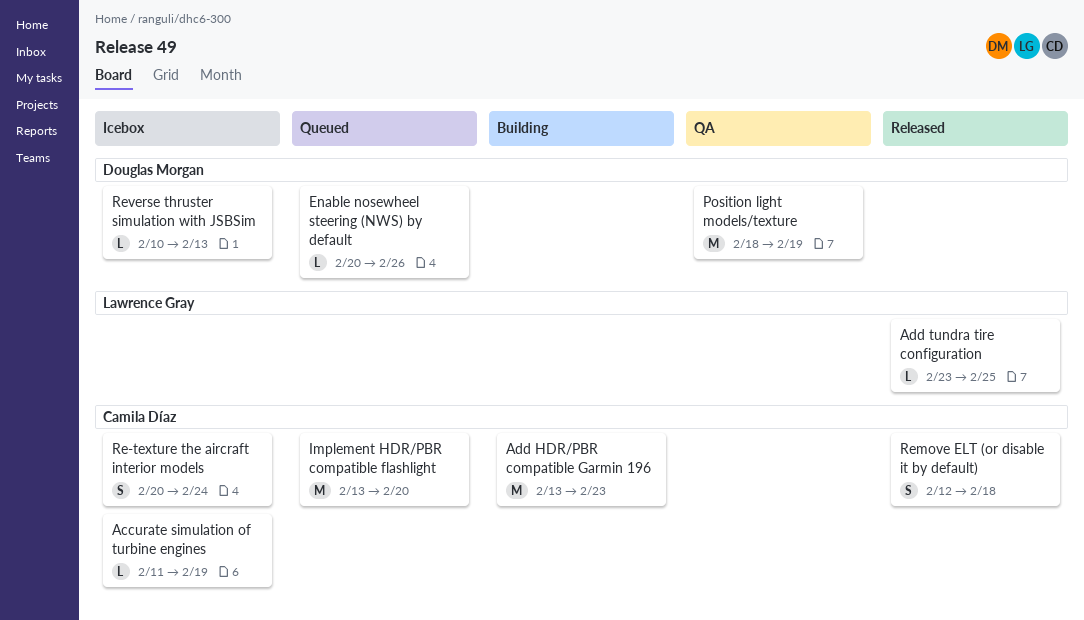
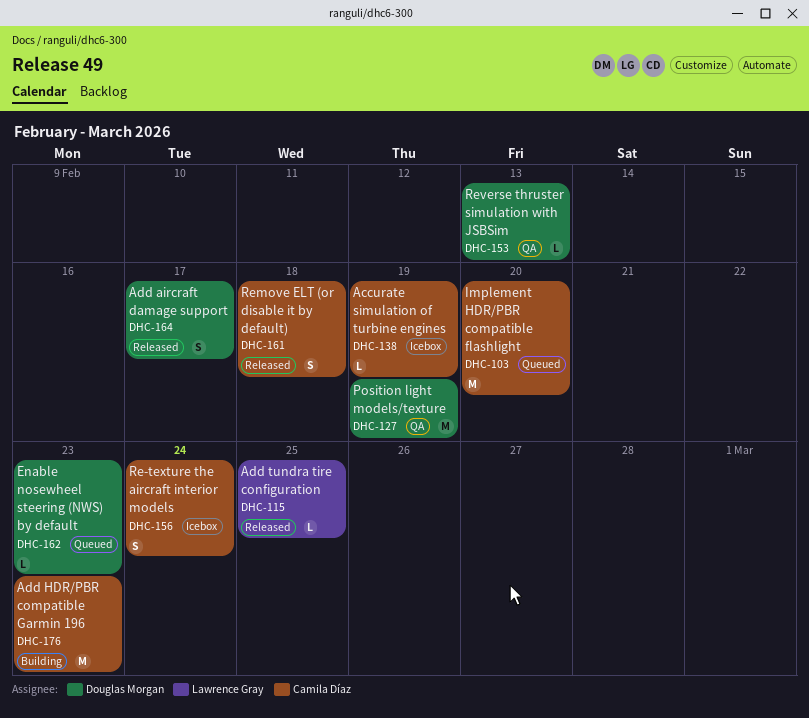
Add aircraft damage support: none -> present
Enable nosewheel steering (NWS) by default, due: Feb 26 -> Feb 23
Reverse thruster simulation with JSBSim, status: Icebox -> QA

